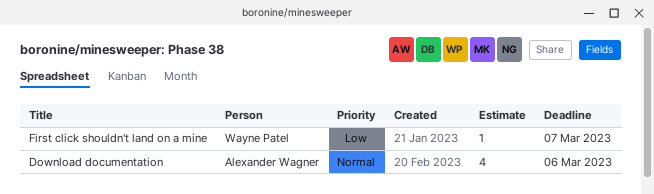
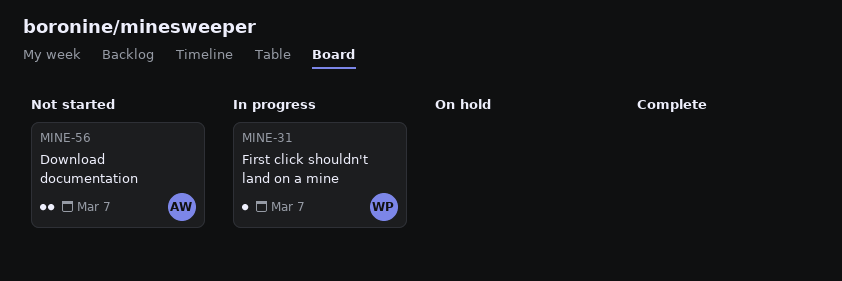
Download documentation, estimate: 4 -> 2
Download documentation, due: Mar 6 -> Mar 7

